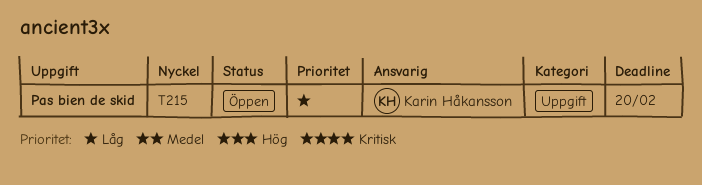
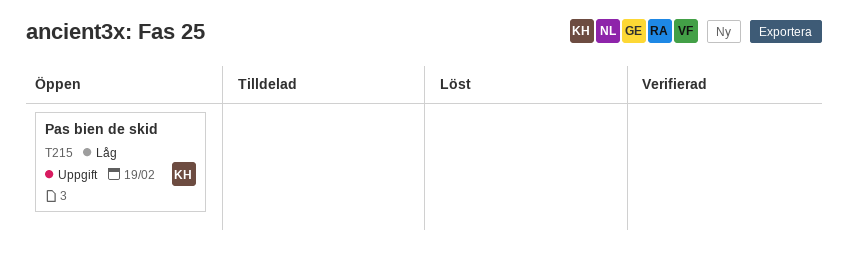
T215, due: Feb 20 -> Feb 19

